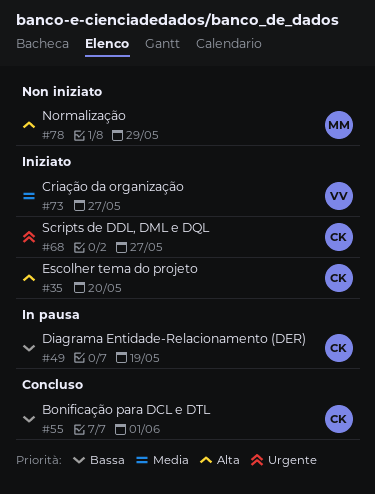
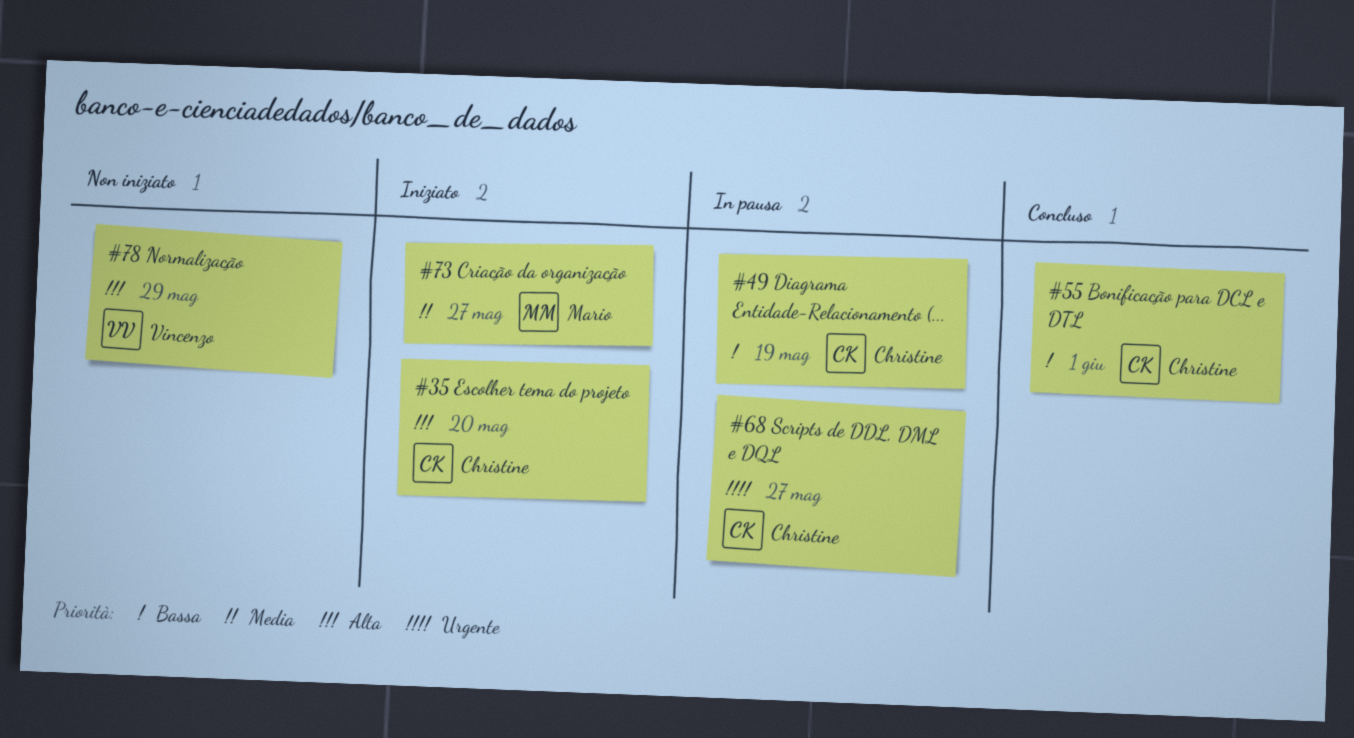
#68, status: Iniziato -> In pausa
#73, owner: Vincenzo -> Mario
#78, owner: Mario -> Vincenzo

